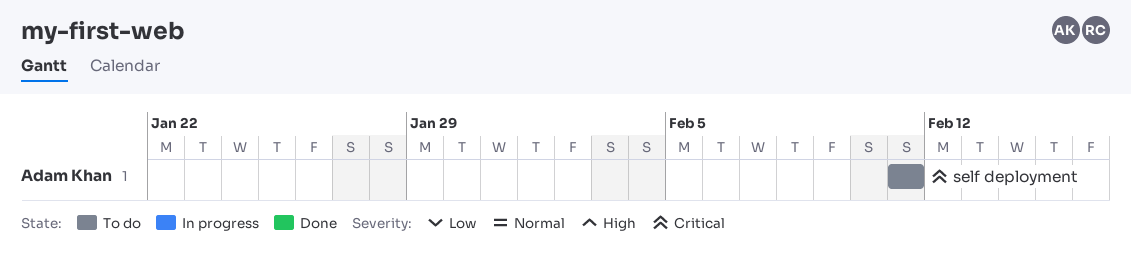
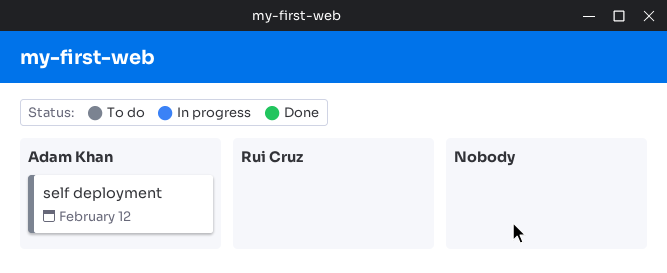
self deployment, due: Feb 11 -> Feb 12

